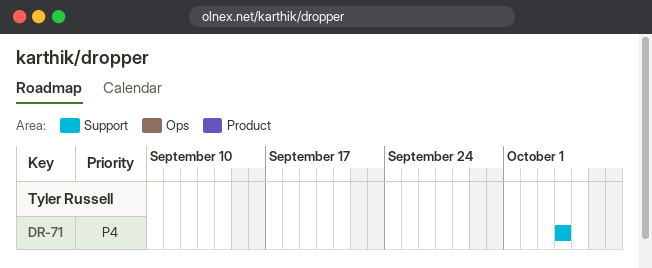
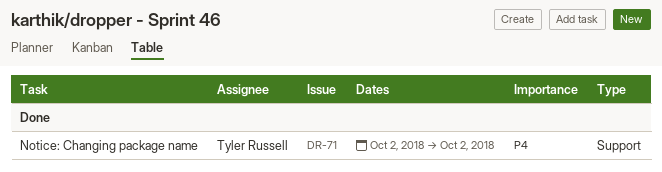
DR-71, start: Oct 4 -> Oct 2
DR-71, due: Oct 4 -> Oct 2

